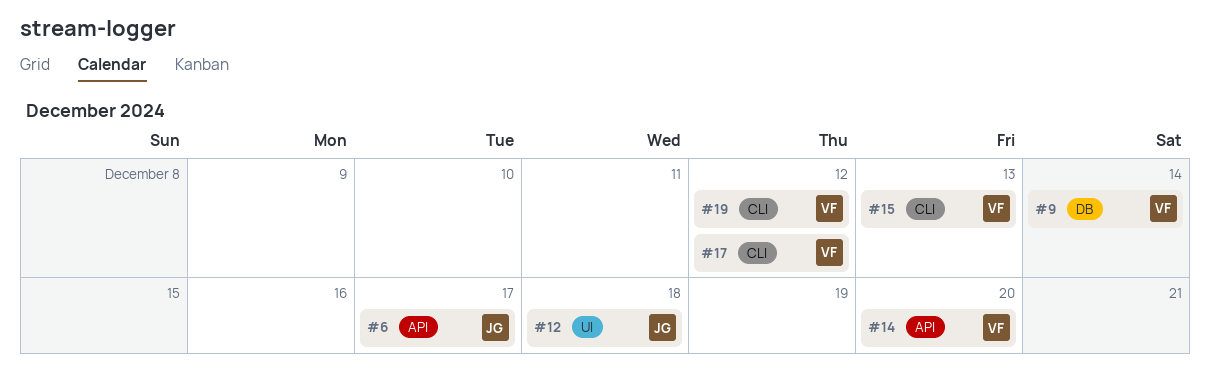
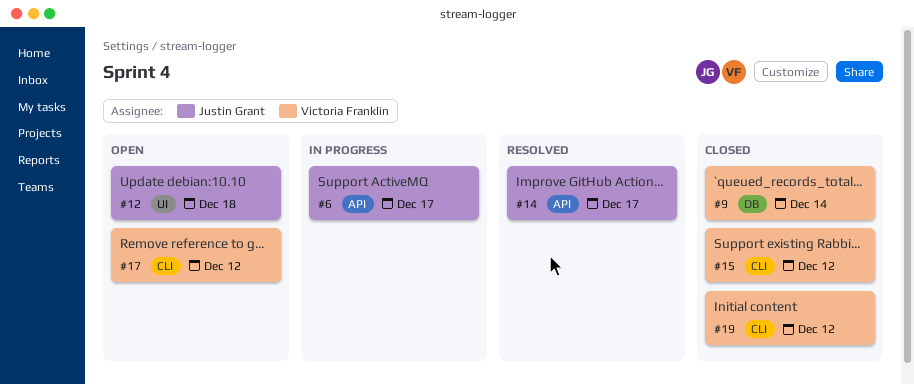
#14, owner: Victoria Franklin -> Justin Grant
#14, due: Dec 20 -> Dec 17
#15, due: Dec 13 -> Dec 12

